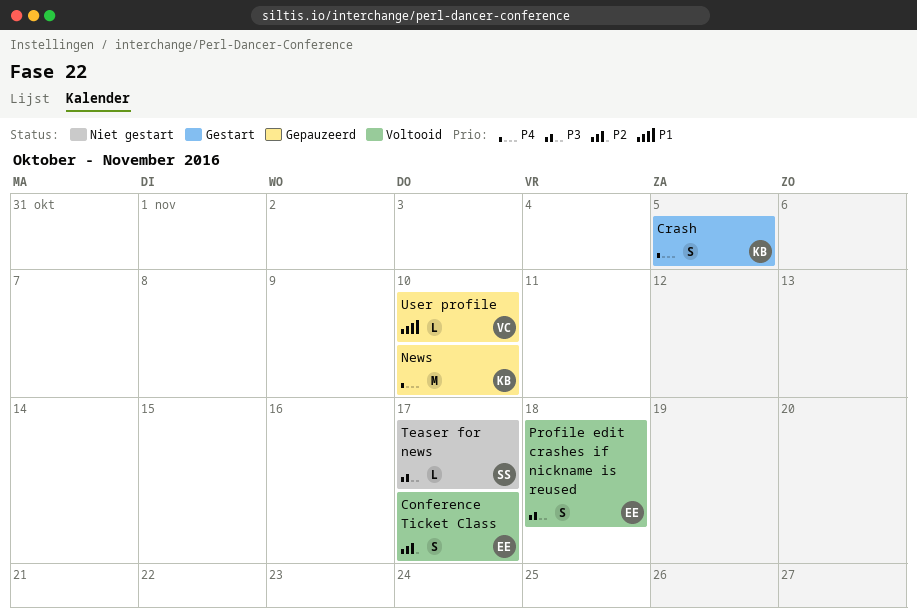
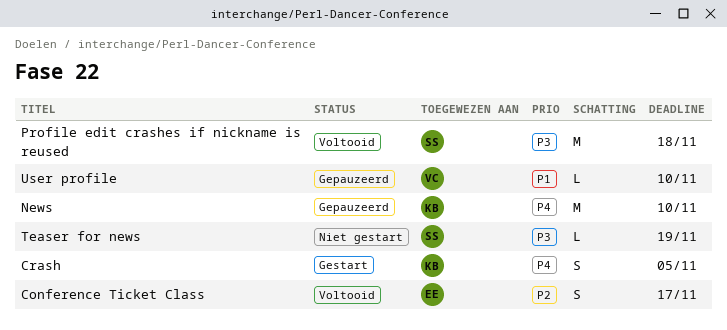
Profile edit crashes if nickname is reused, owner: EE -> SS
Profile edit crashes if nickname is reused, estimate: S -> M
Teaser for news, due: Nov 17 -> Nov 19

